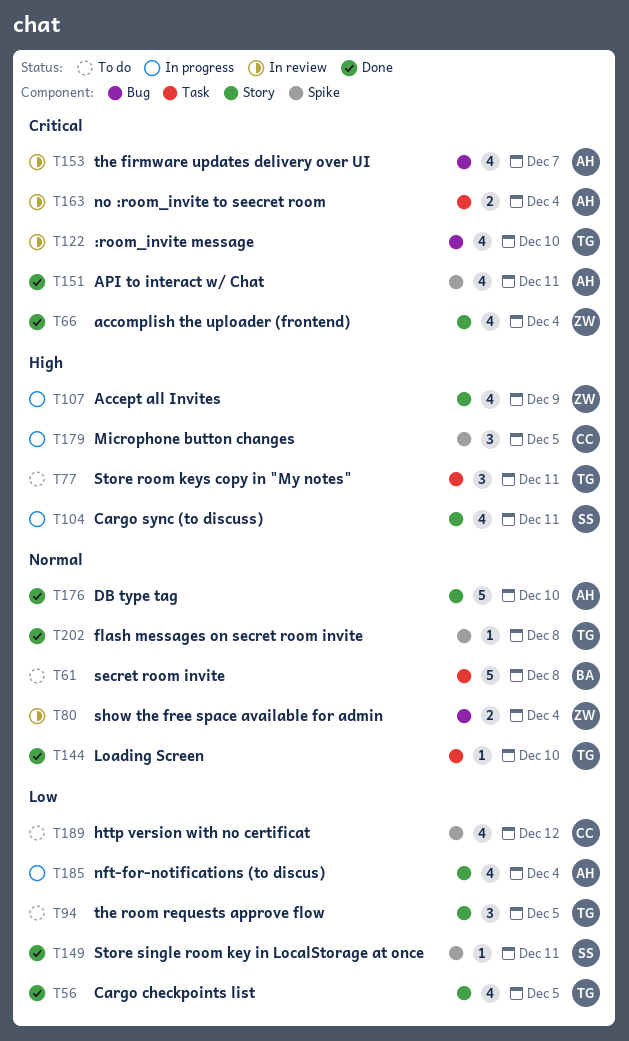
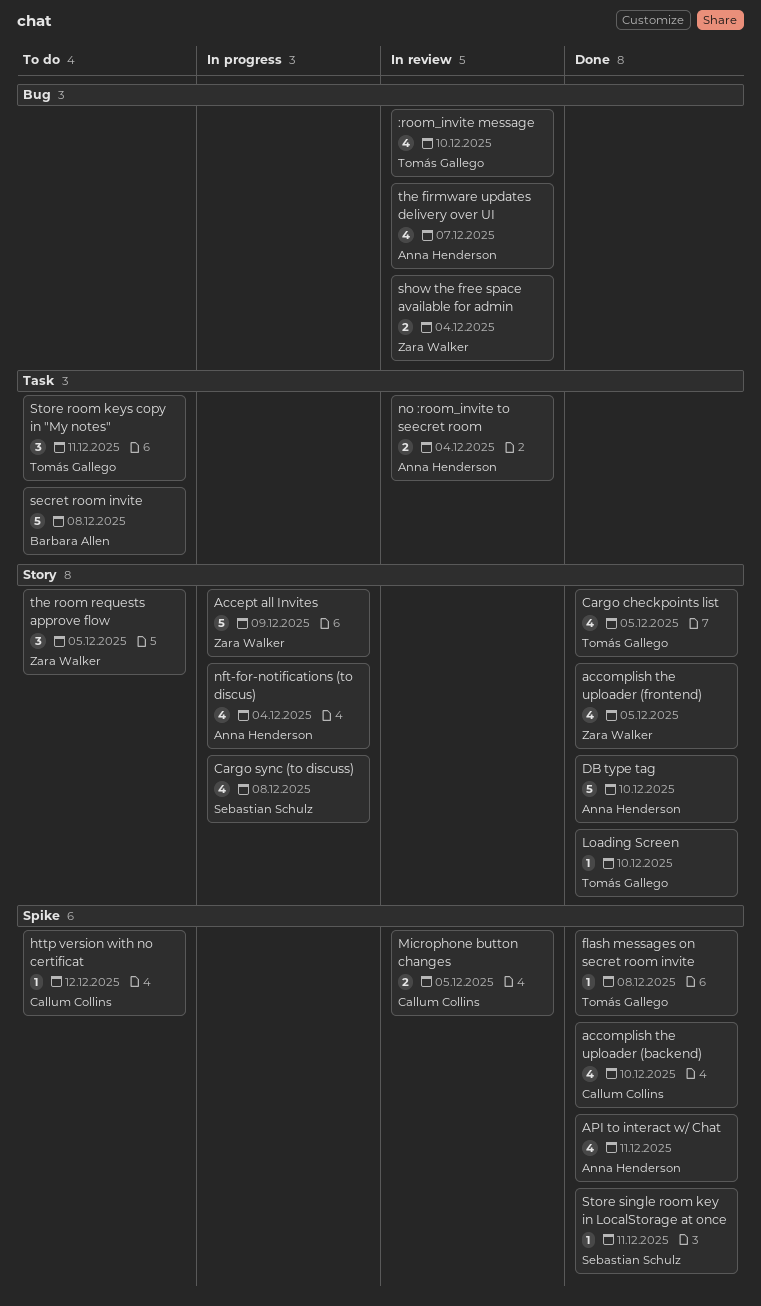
Accept all Invites, estimate: 4 -> 5
accomplish the uploader (backend): none -> present
accomplish the uploader (frontend), due: Dec 4 -> Dec 5
Cargo sync (to discuss), due: Dec 11 -> Dec 8
http version with no certificat, estimate: 4 -> 1
Loading Screen, label: Task -> Story
Microphone button changes, status: In progress -> In review
Microphone button changes, estimate: 3 -> 2
the room requests approve flow, owner: Tomás Gallego -> Zara Walker

